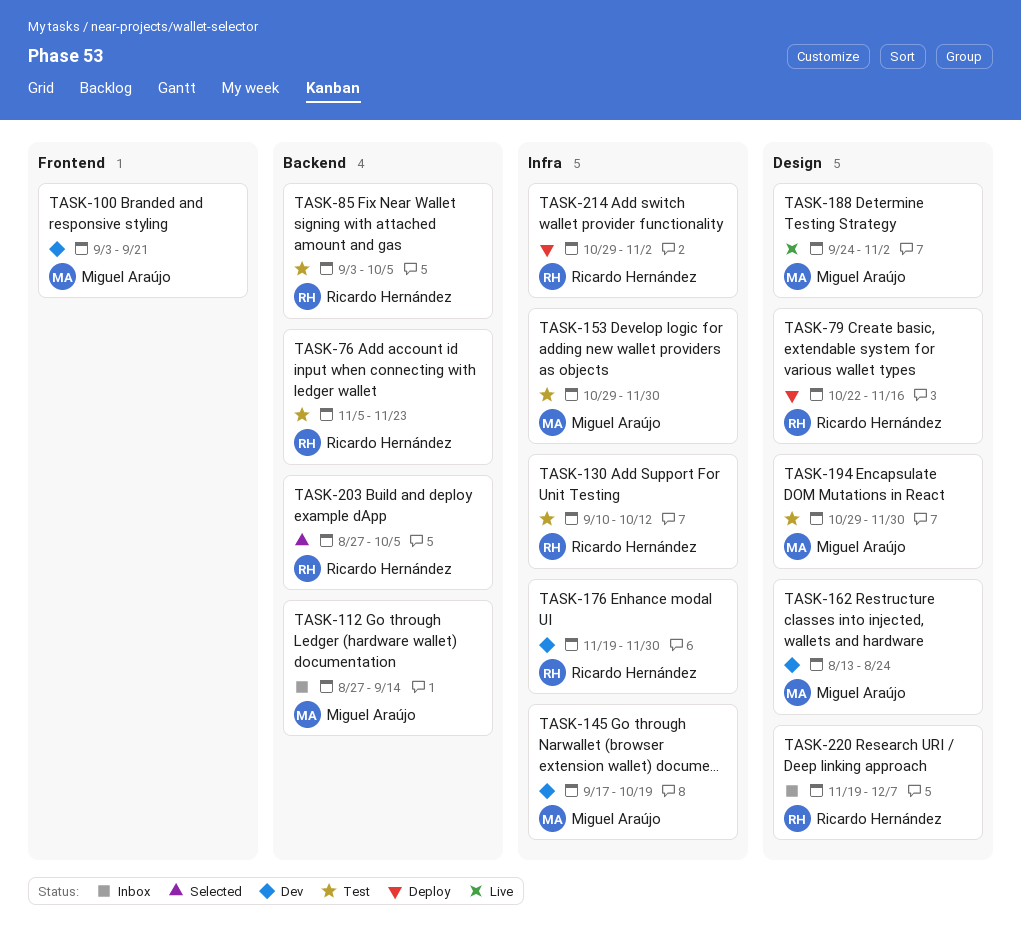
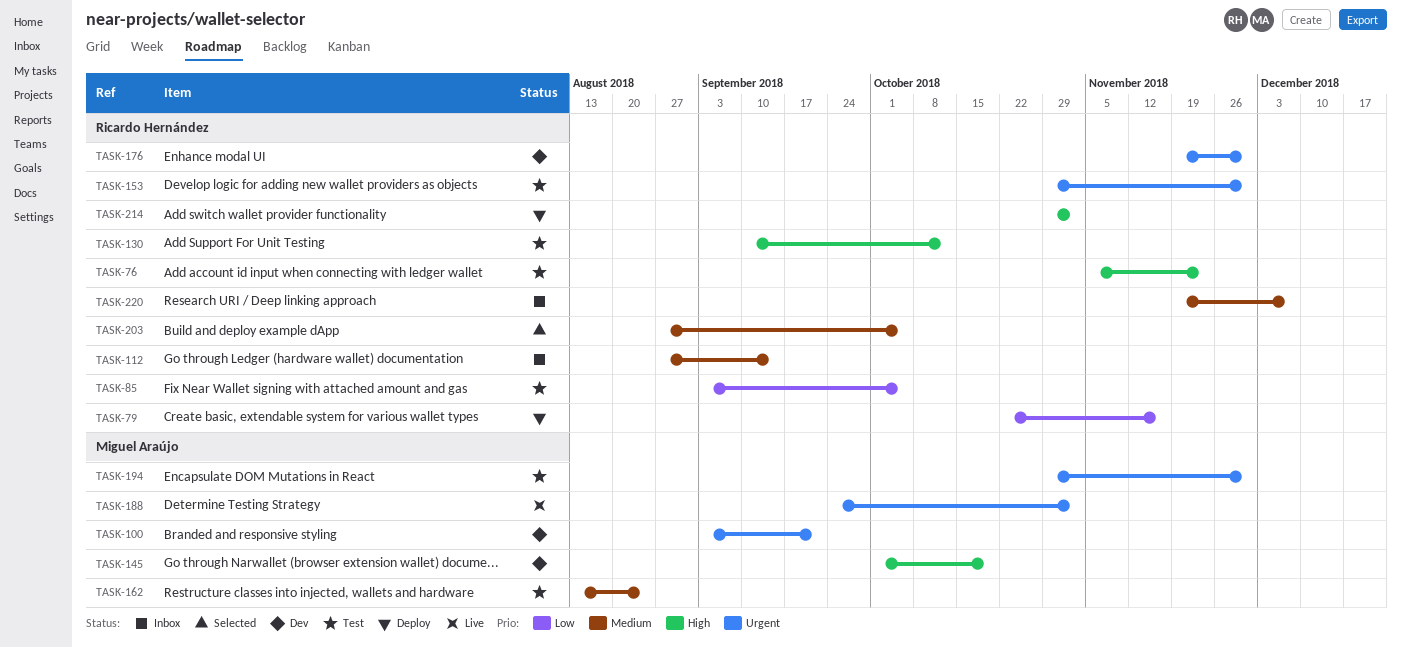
TASK-112, owner: Miguel Araújo -> Ricardo Hernández
TASK-145, start: Sep 17 -> Oct 1
TASK-153, owner: Miguel Araújo -> Ricardo Hernández
TASK-162, status: Dev -> Test

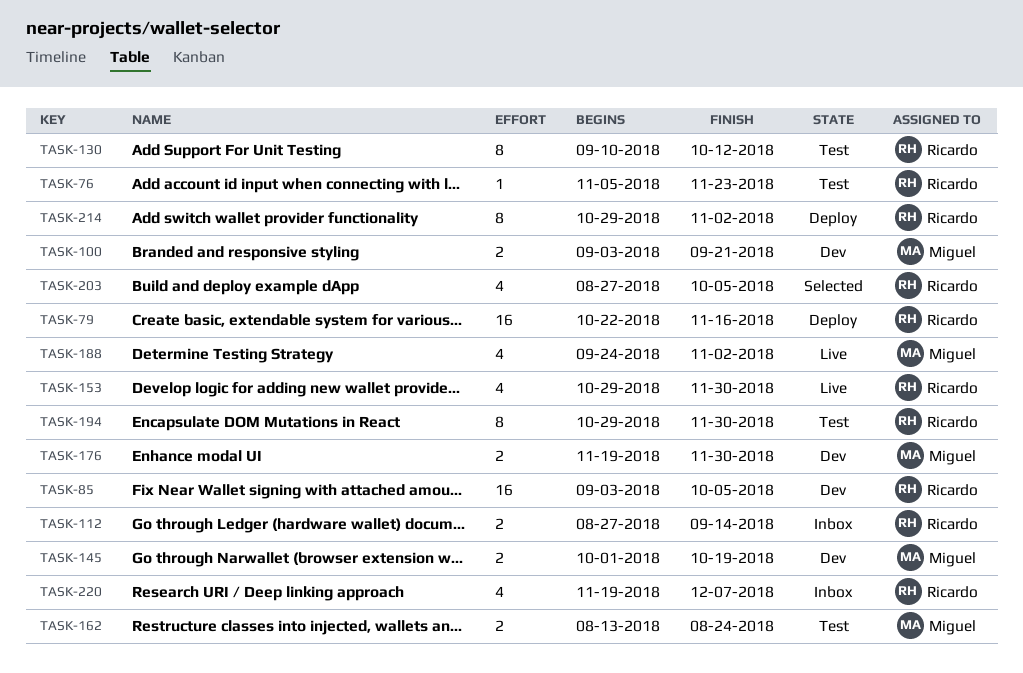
TASK-85, status: Test -> Dev
TASK-153, status: Test -> Live
TASK-176, owner: Ricardo Hernández -> Miguel Araújo
TASK-194, owner: Miguel Araújo -> Ricardo Hernández

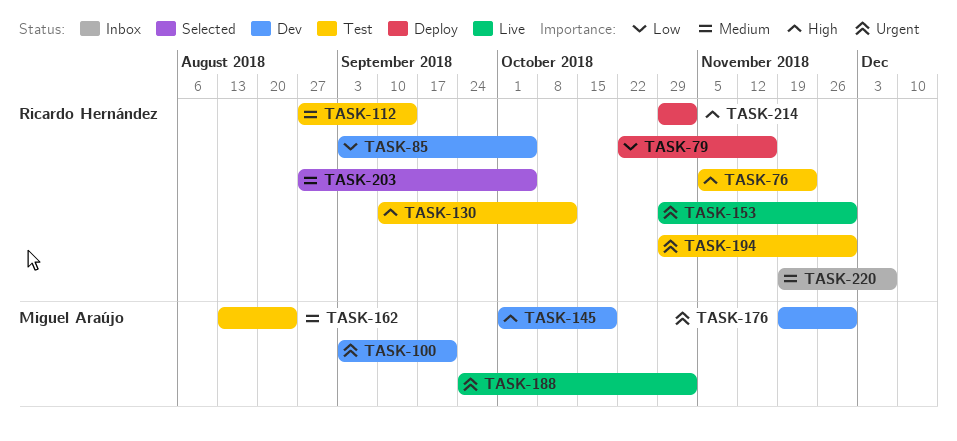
TASK-112, status: Inbox -> Test

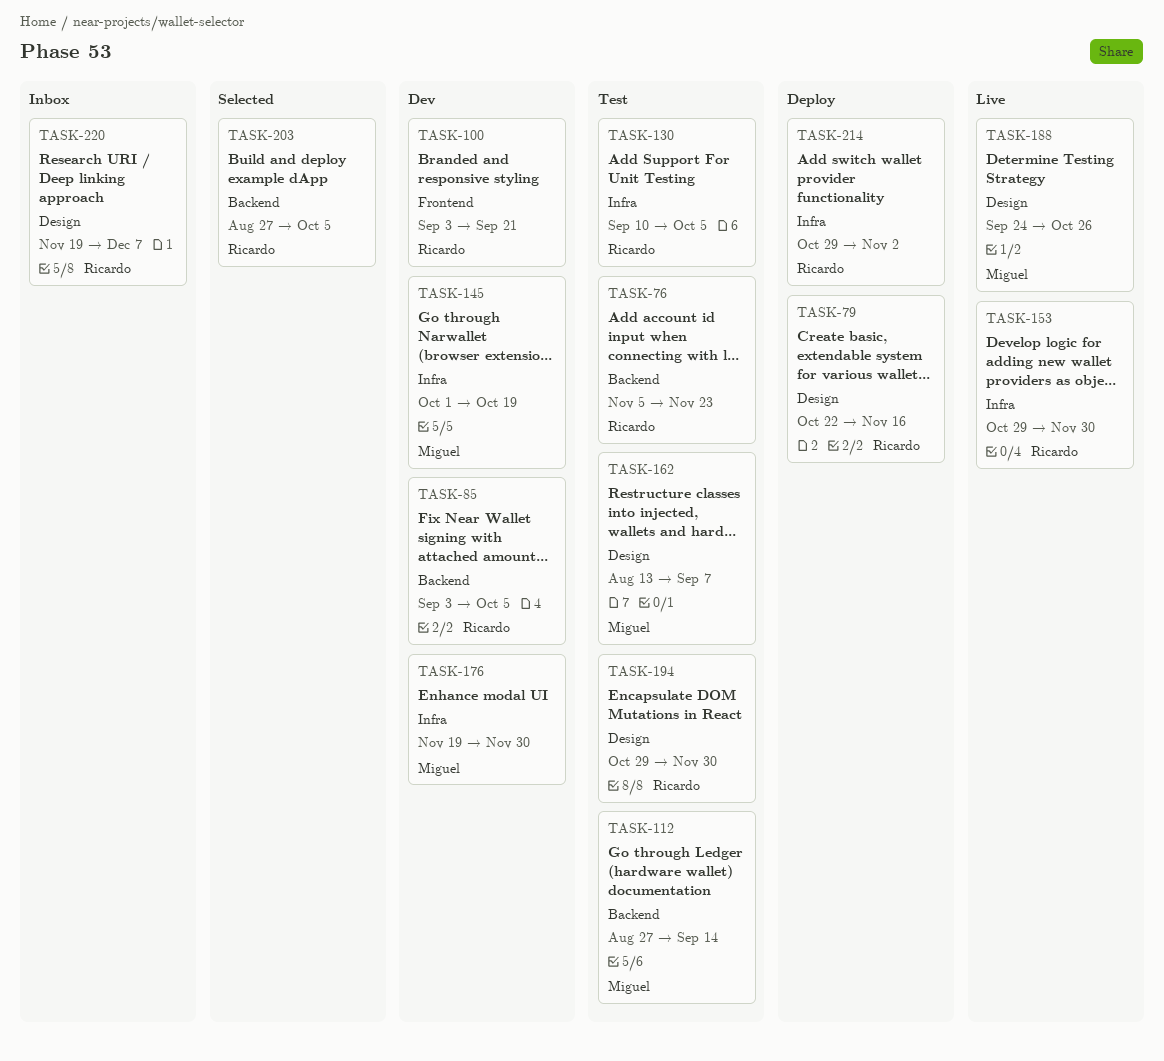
TASK-100, owner: Miguel Araújo -> Ricardo Hernández
TASK-112, owner: Ricardo Hernández -> Miguel Araújo
TASK-130, due: Oct 12 -> Oct 5
TASK-162, due: Aug 24 -> Sep 7
TASK-188, due: Nov 2 -> Oct 26

